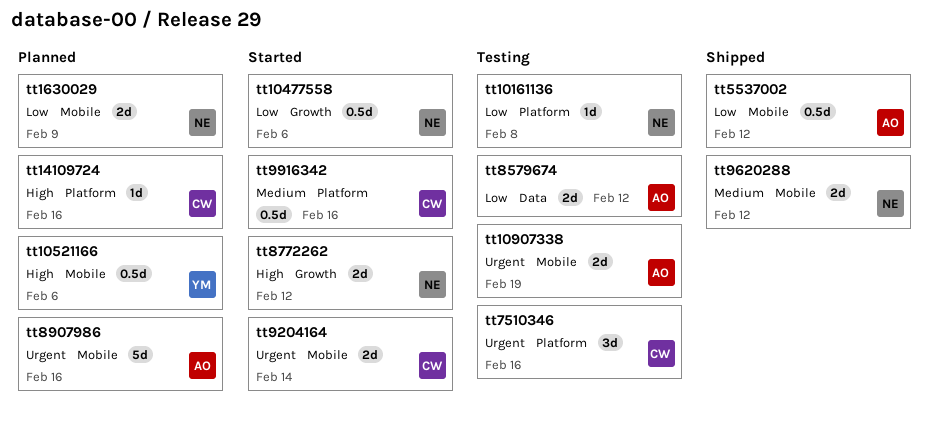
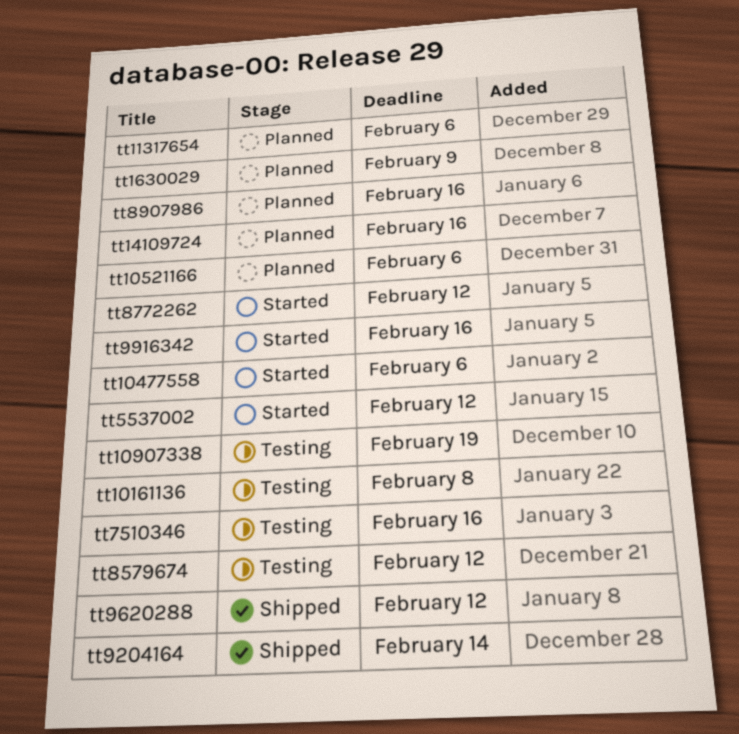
tt11317654: none -> present
tt5537002, status: Shipped -> Started
tt9204164, status: Started -> Shipped

